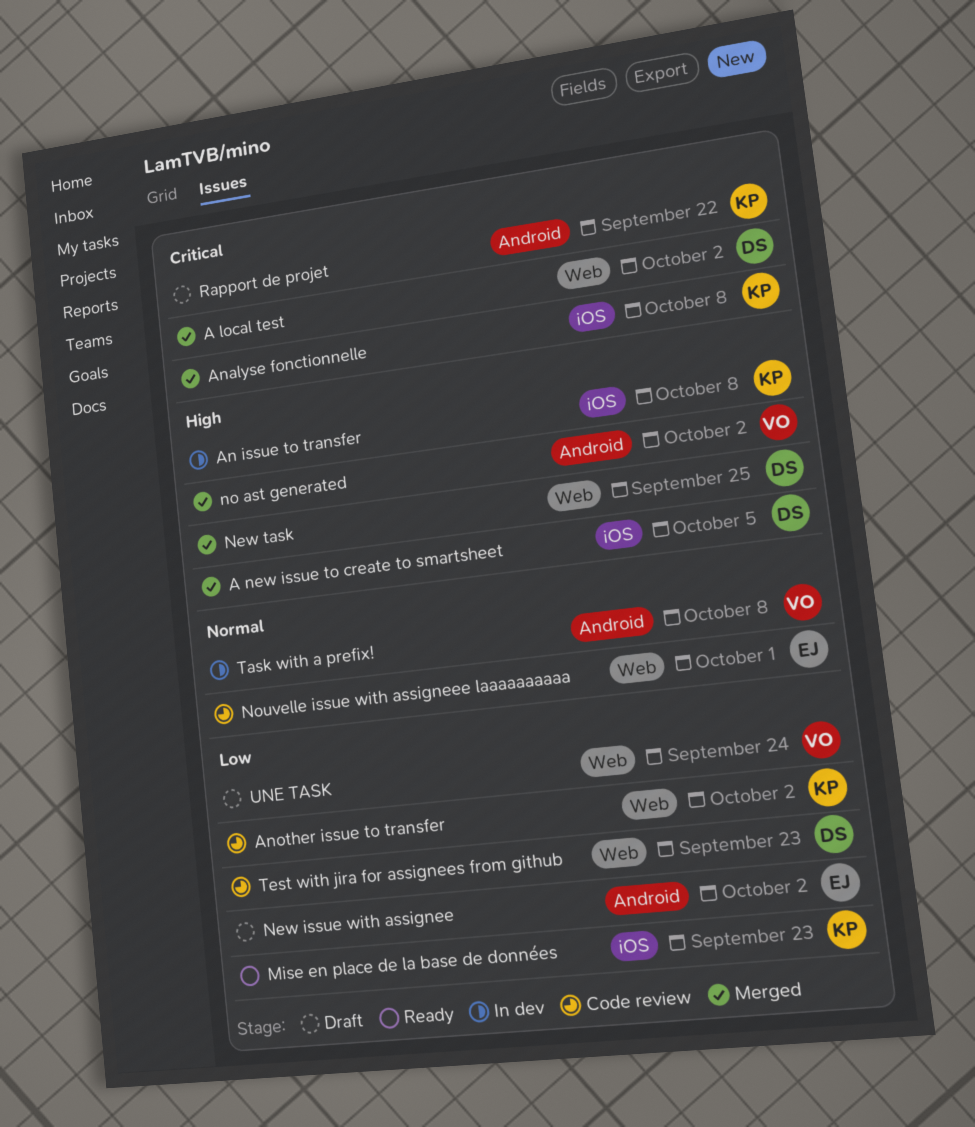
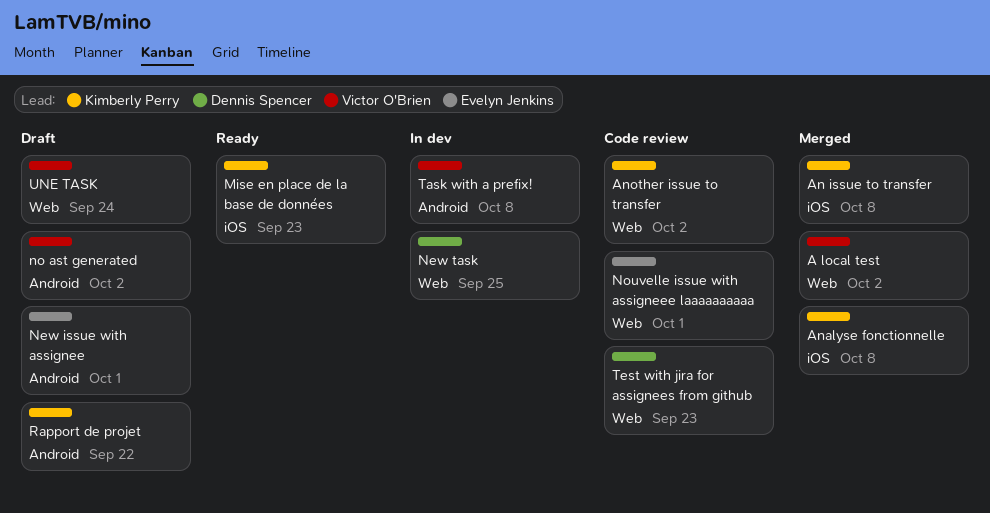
A local test, owner: Dennis Spencer -> Victor O'Brien
A new issue to create to smartsheet: present -> none
An issue to transfer, status: In dev -> Merged
New issue with assignee, due: Oct 2 -> Oct 1
New task, status: Merged -> In dev
no ast generated, status: Merged -> Draft

